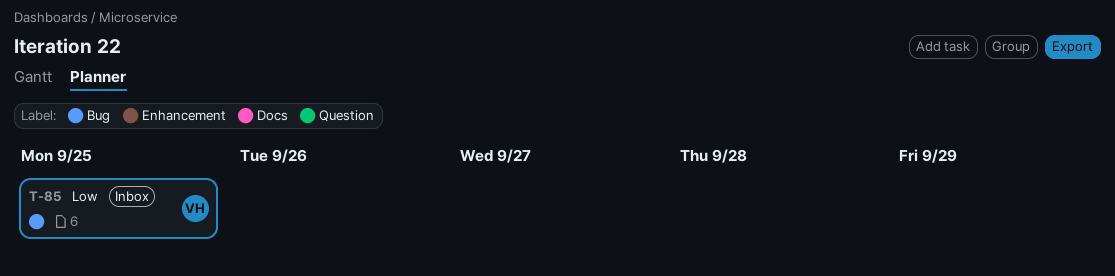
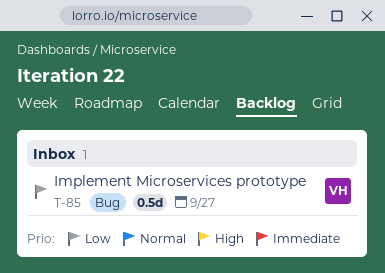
T-85, due: Sep 25 -> Sep 27

